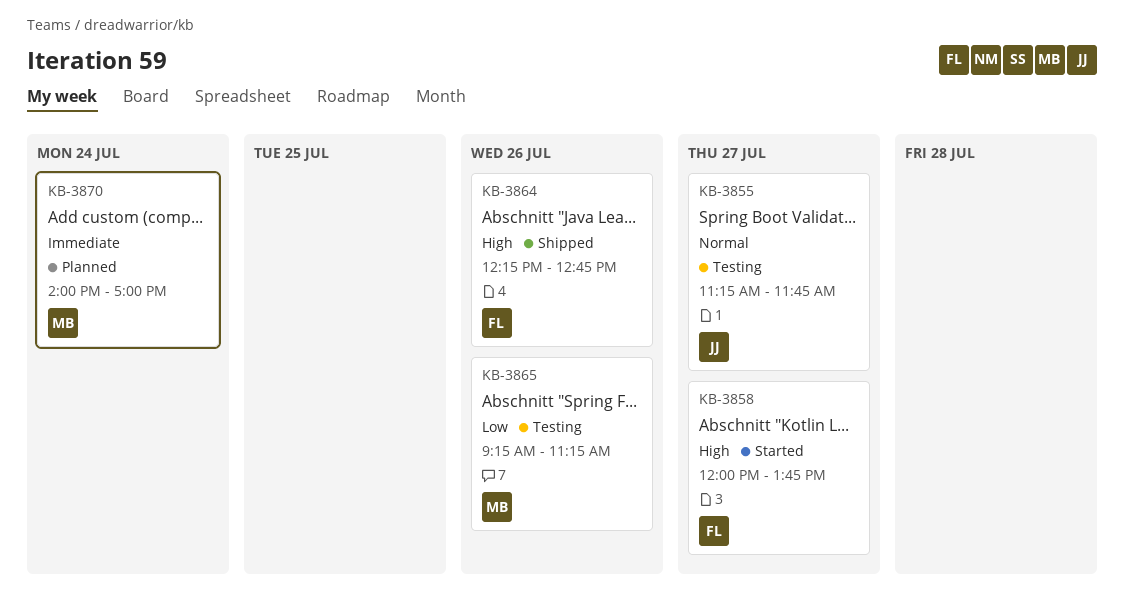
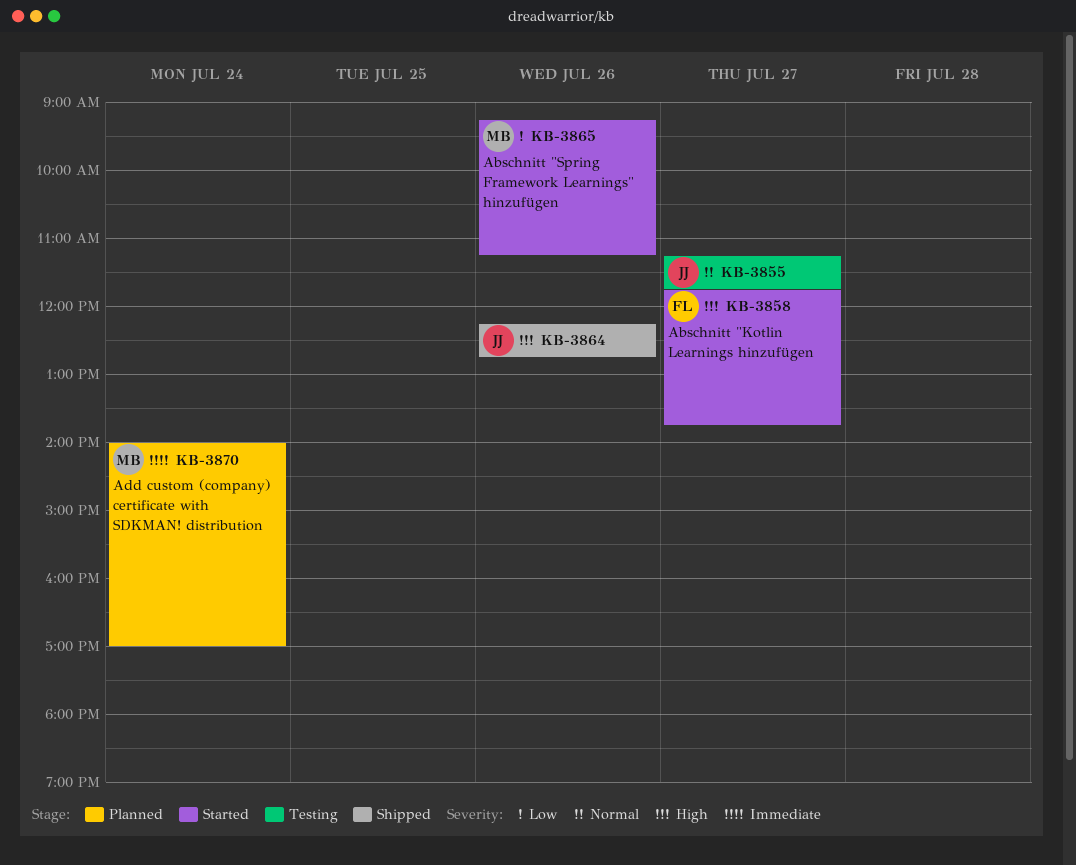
KB-3858, begins: 12:00 -> 11:45
KB-3864, owner: FL -> JJ
KB-3865, status: Testing -> Started

